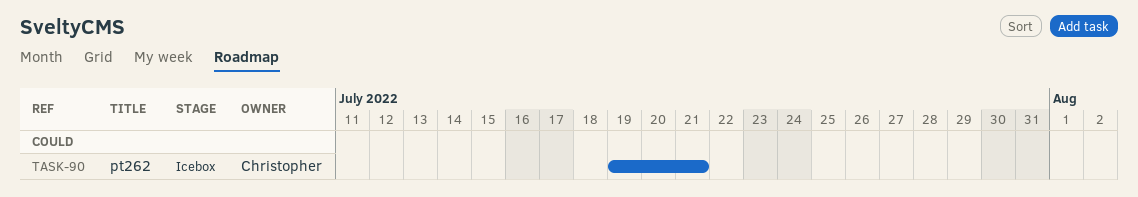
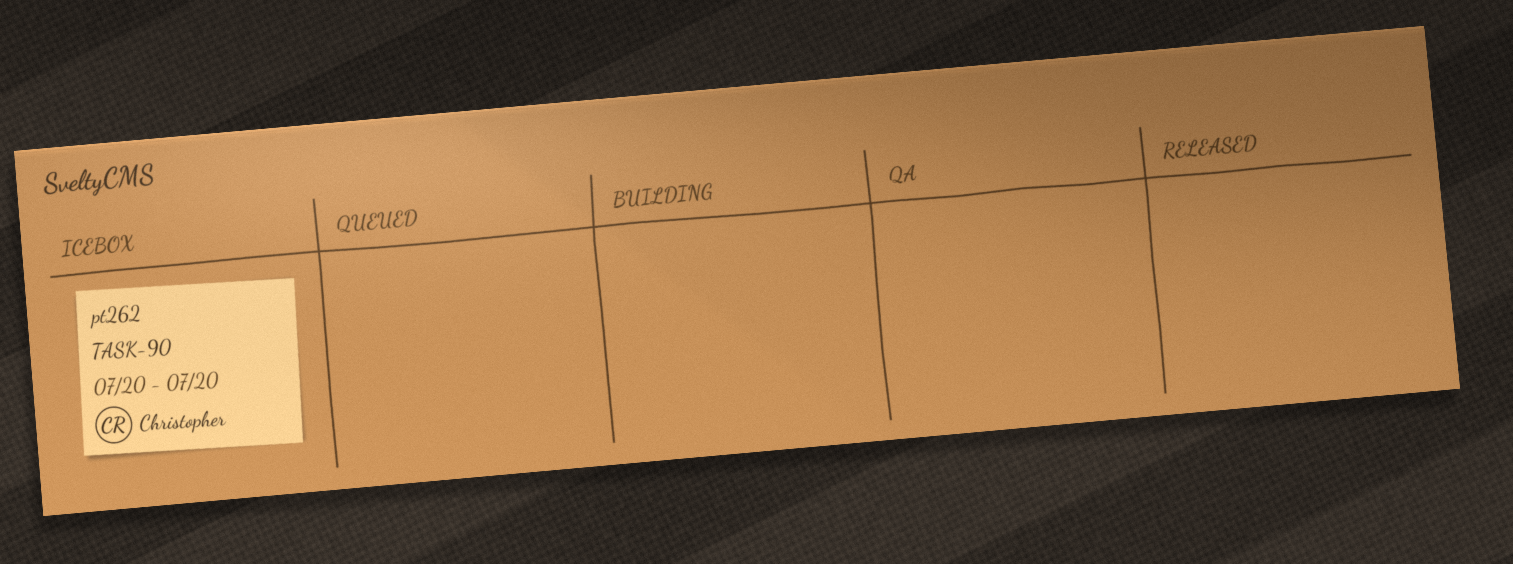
TASK-90, start: Jul 19 -> Jul 20
TASK-90, due: Jul 21 -> Jul 20

